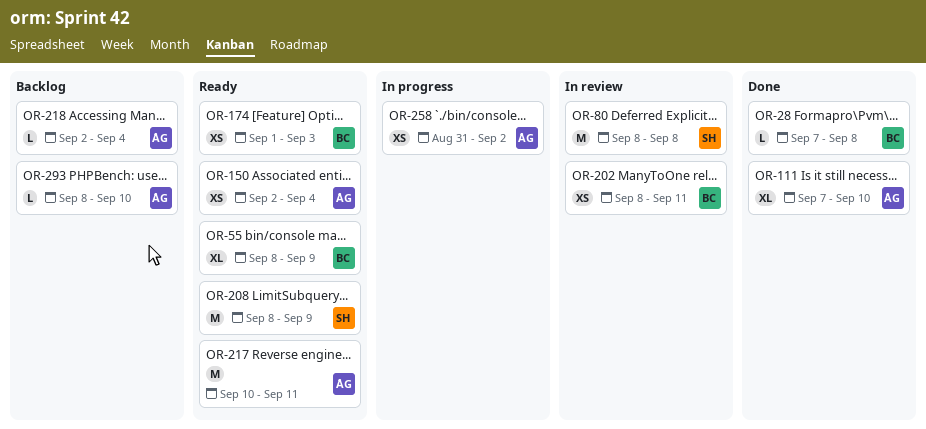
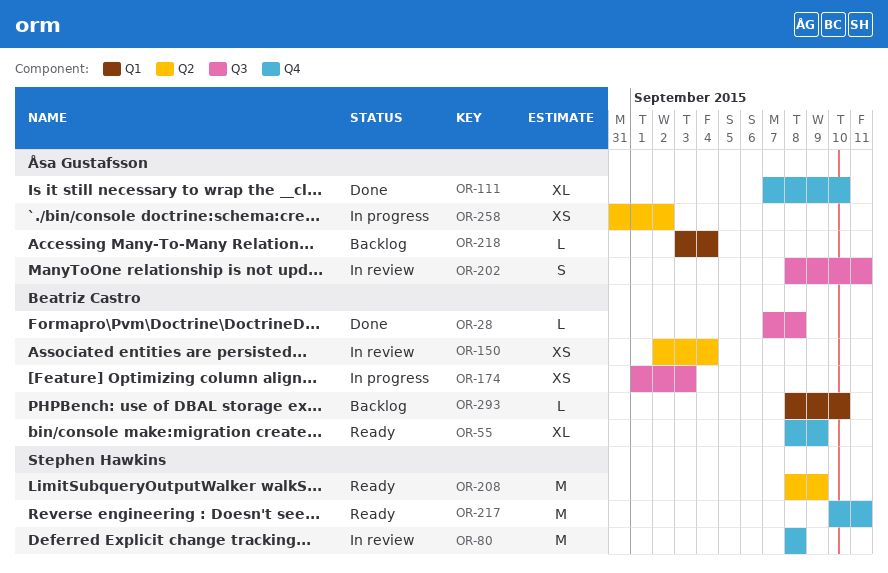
OR-150, status: Ready -> In review
OR-150, owner: Åsa Gustafsson -> Beatriz Castro
OR-174, status: Ready -> In progress
OR-202, owner: Beatriz Castro -> Åsa Gustafsson
OR-202, estimate: XS -> S
OR-217, owner: Åsa Gustafsson -> Stephen Hawkins
OR-218, start: Sep 2 -> Sep 3
OR-293, owner: Åsa Gustafsson -> Beatriz Castro

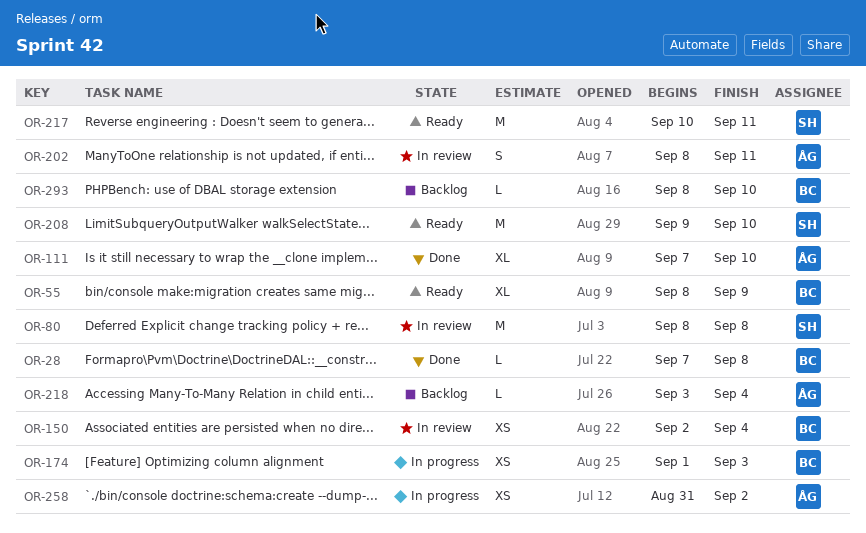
OR-208, start: Sep 8 -> Sep 9
OR-208, due: Sep 9 -> Sep 10

